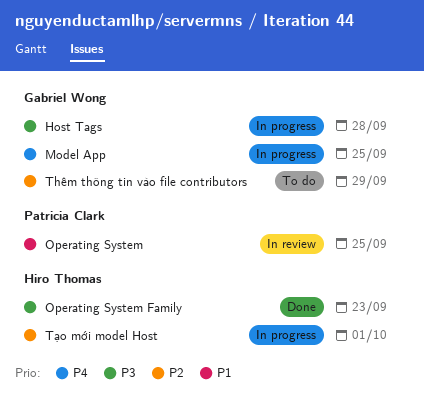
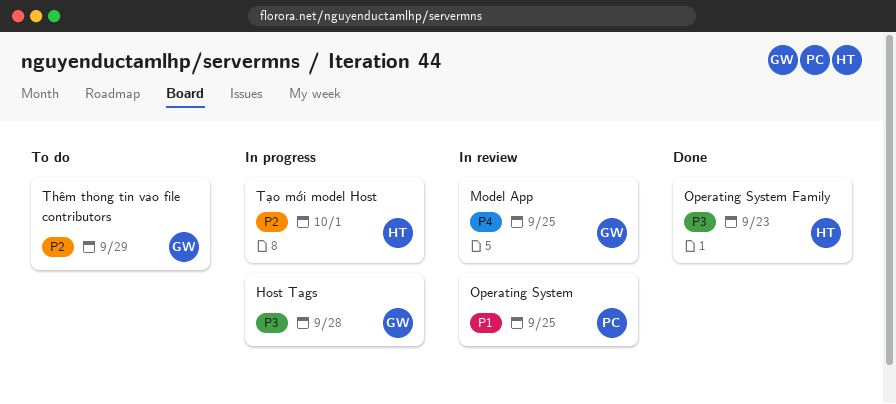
Model App, status: In progress -> In review

